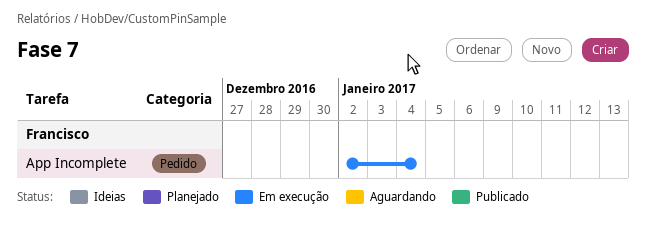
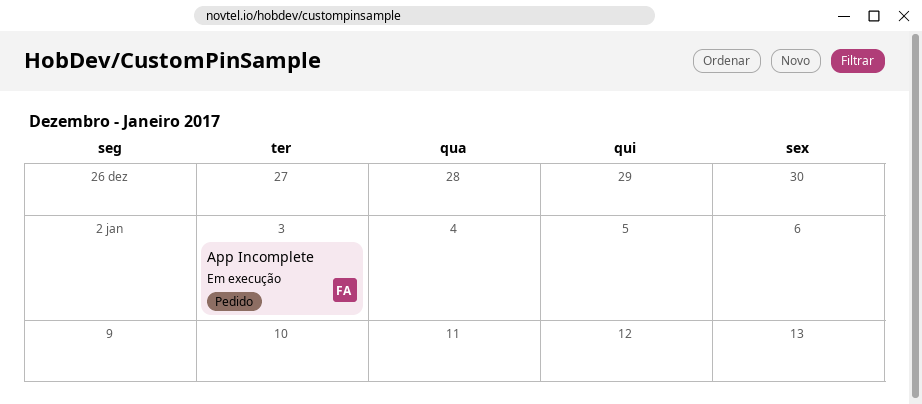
App Incomplete, due: Jan 4 -> Jan 3

